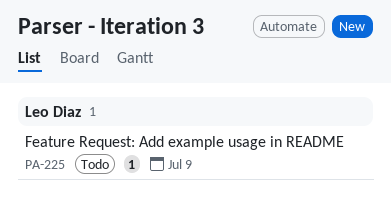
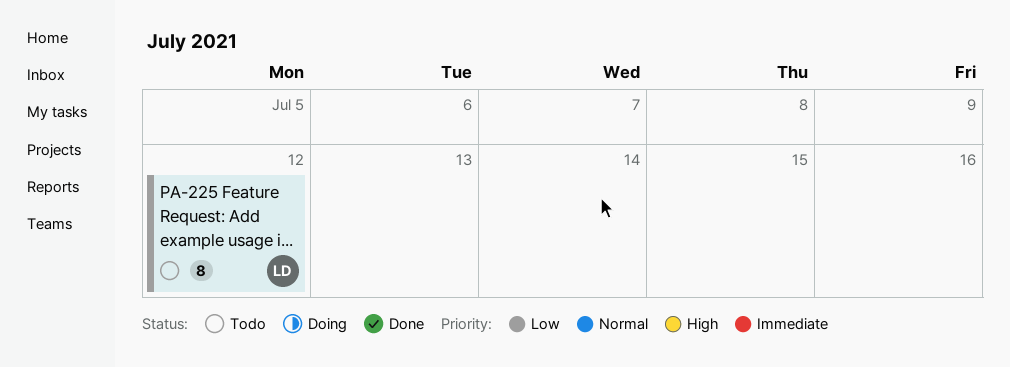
PA-225, estimate: 1 -> 8
PA-225, due: Jul 9 -> Jul 12

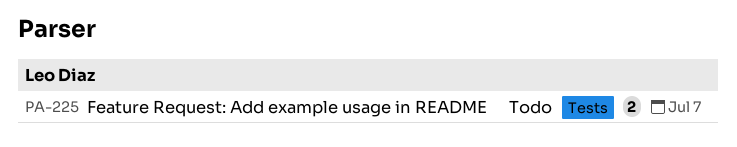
PA-225, estimate: 8 -> 2
PA-225, due: Jul 12 -> Jul 7

